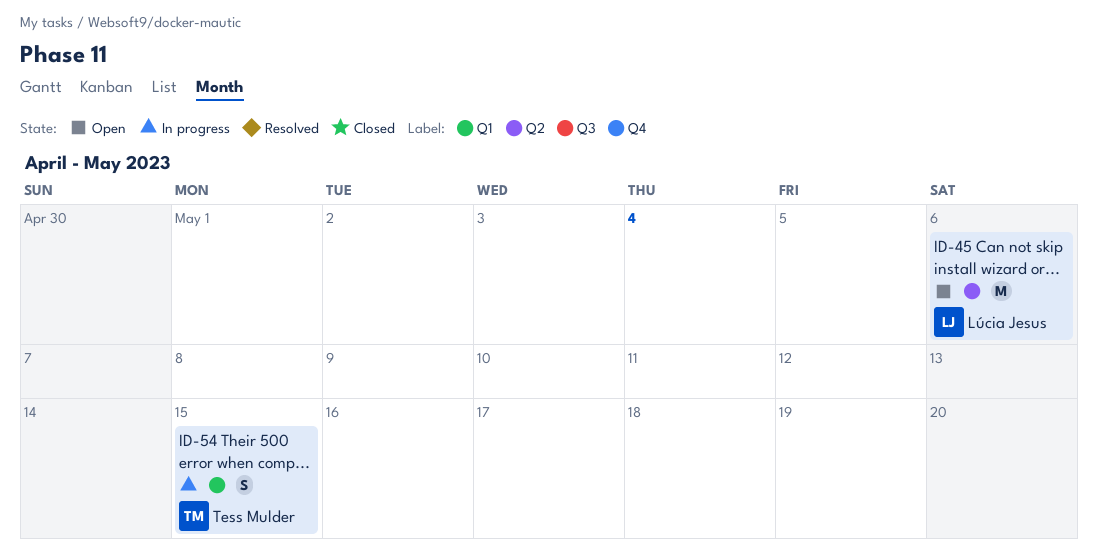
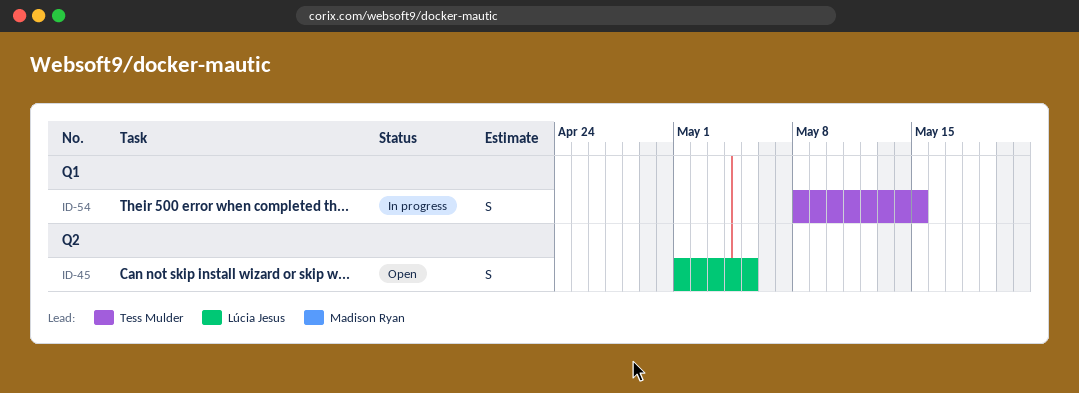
ID-45, estimate: M -> S
ID-45, due: May 6 -> May 5

